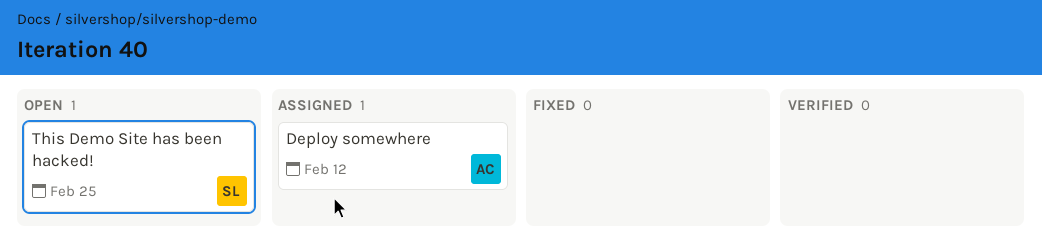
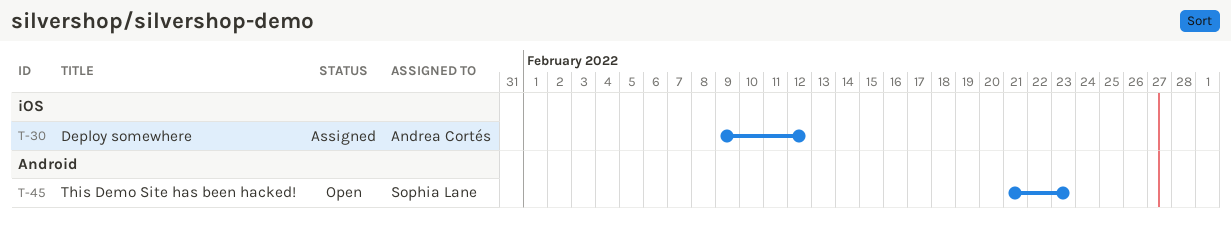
This Demo Site has been hacked!, due: Feb 25 -> Feb 23

